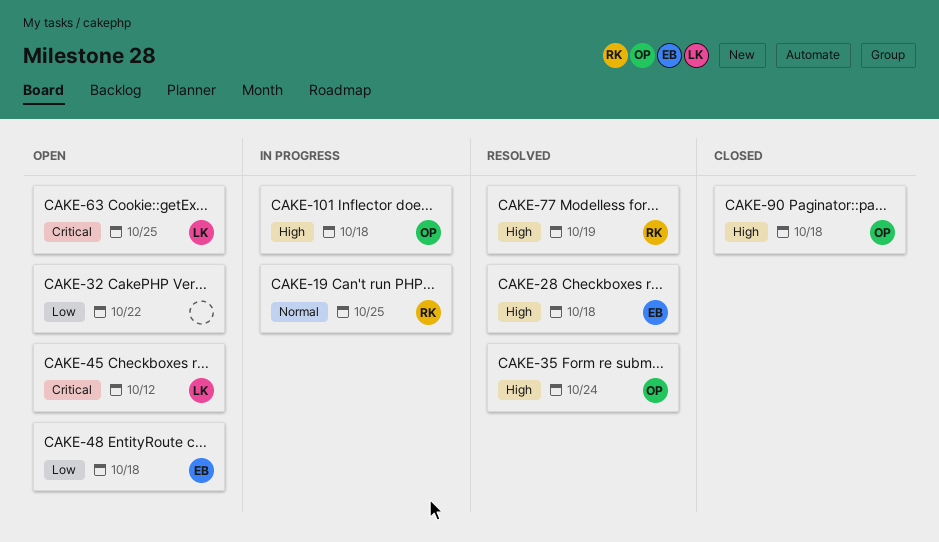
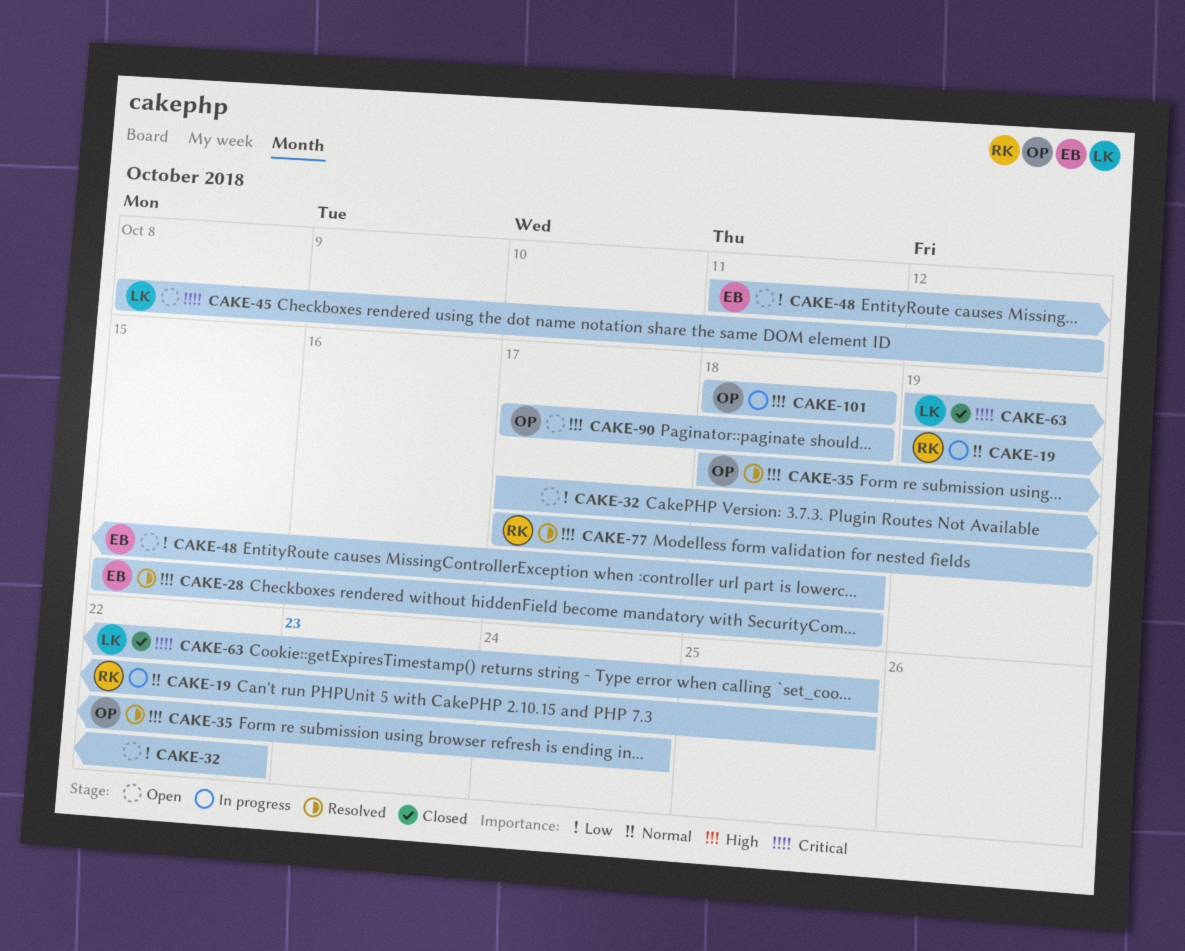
CAKE-63, status: Open -> Closed
CAKE-90, status: Closed -> Open

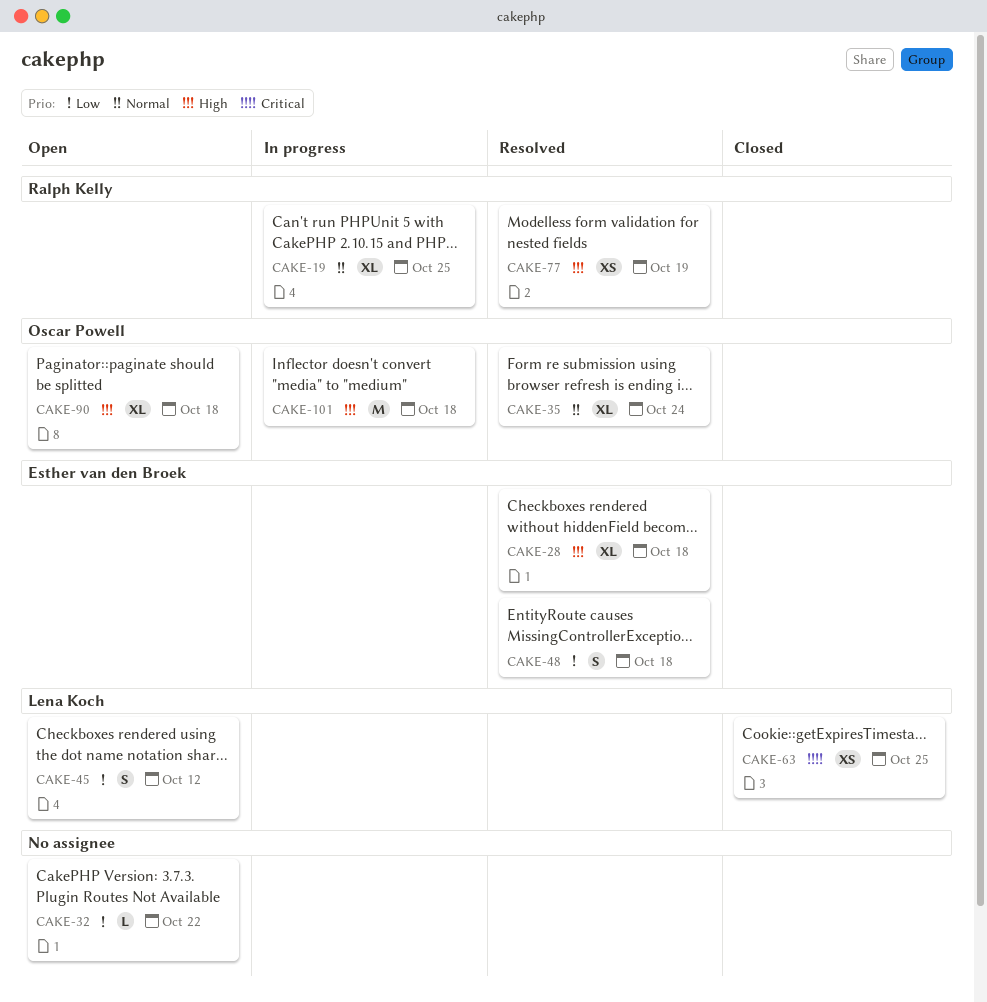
CAKE-35, priority: High -> Normal
CAKE-45, priority: Critical -> Low
CAKE-48, status: Open -> Resolved

